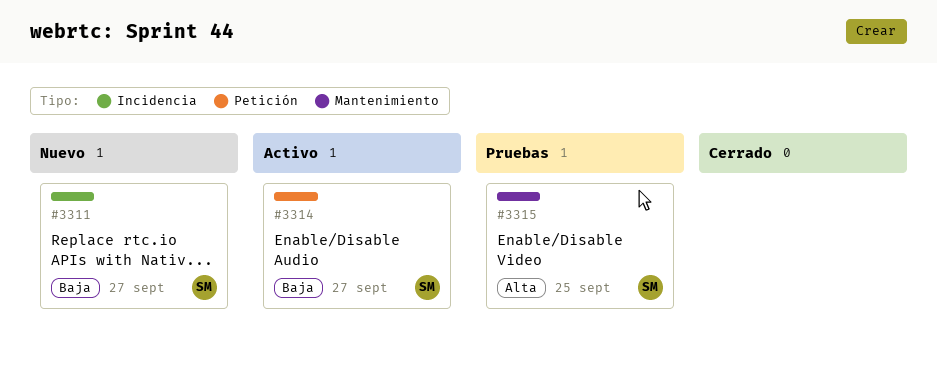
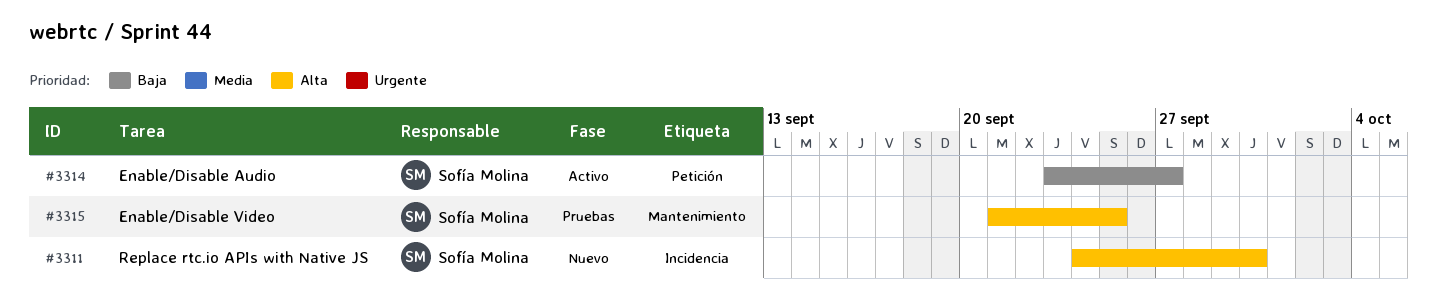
#3311, priority: Baja -> Alta
#3311, due: Sep 27 -> Sep 30

